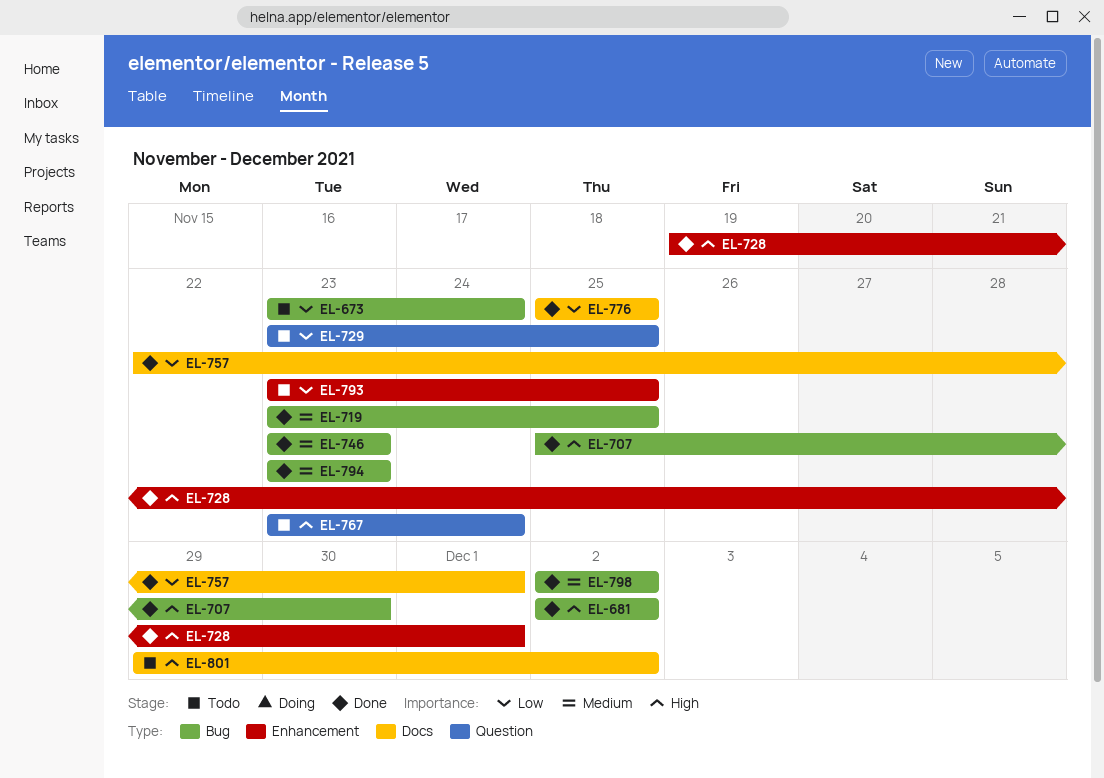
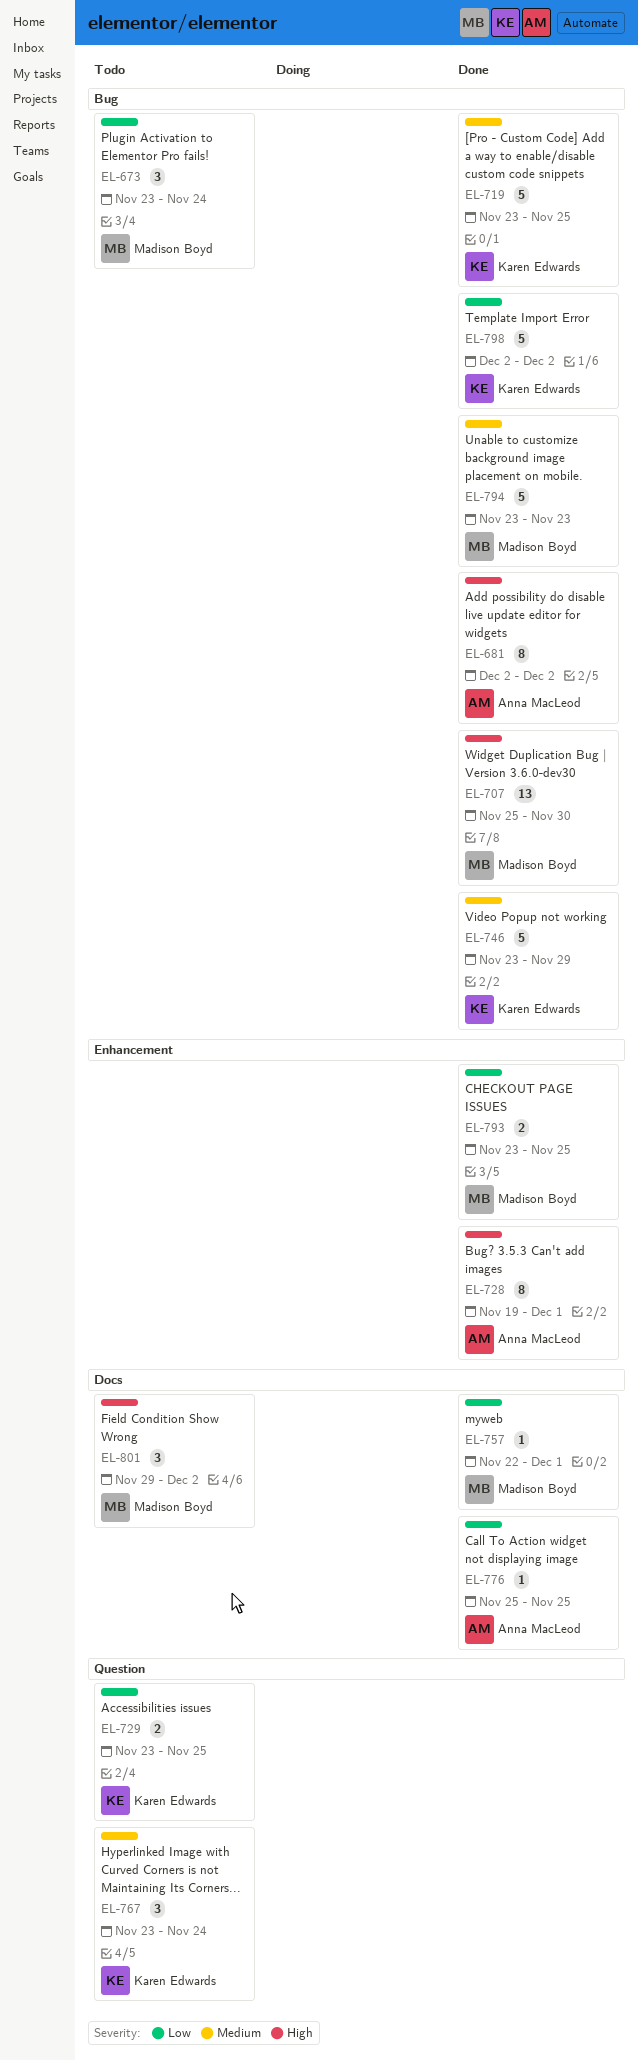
EL-746, due: Nov 23 -> Nov 29
EL-767, priority: High -> Medium
EL-793, status: Todo -> Done
EL-798, priority: Medium -> Low

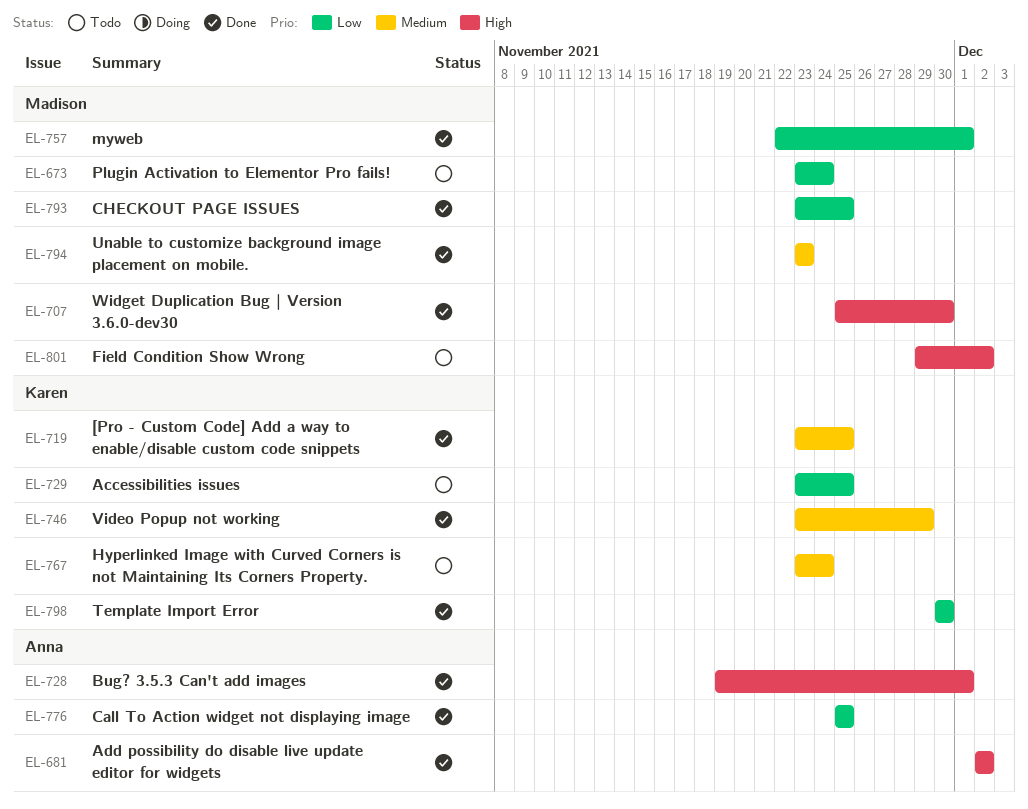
EL-798, start: Dec 2 -> Nov 30
EL-798, due: Dec 2 -> Nov 30

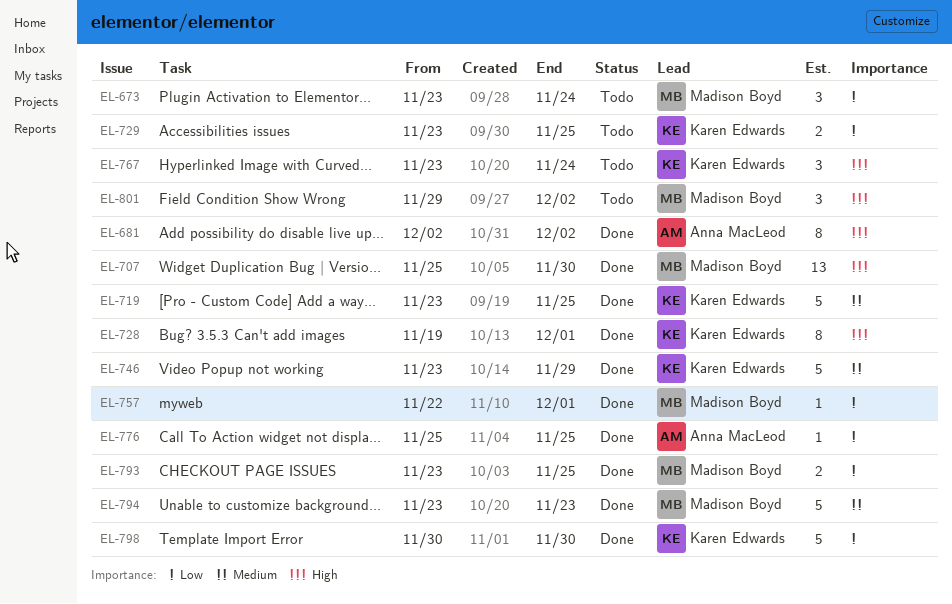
EL-728, owner: Anna MacLeod -> Karen Edwards
EL-767, priority: Medium -> High

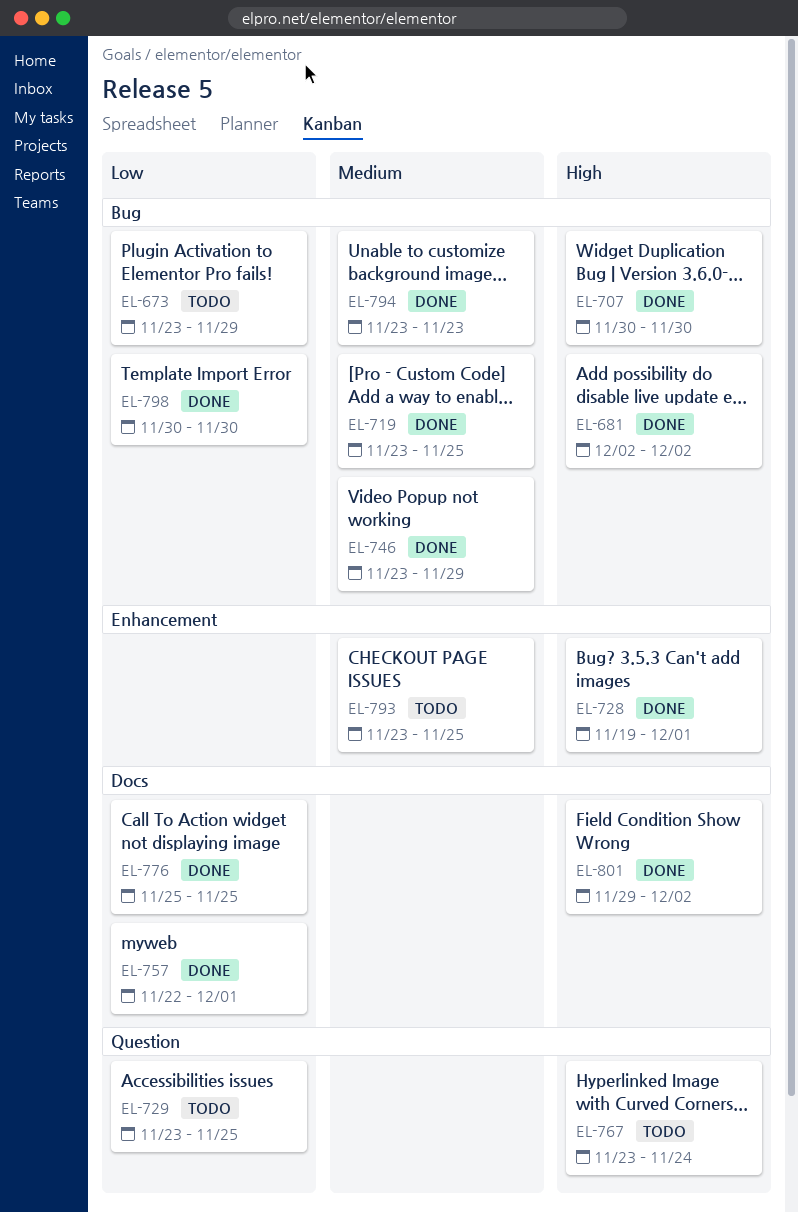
EL-673, due: Nov 24 -> Nov 29
EL-707, start: Nov 25 -> Nov 30
EL-793, status: Done -> Todo
EL-793, priority: Low -> Medium
EL-801, status: Todo -> Done

